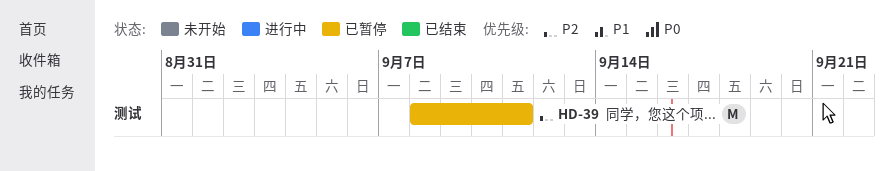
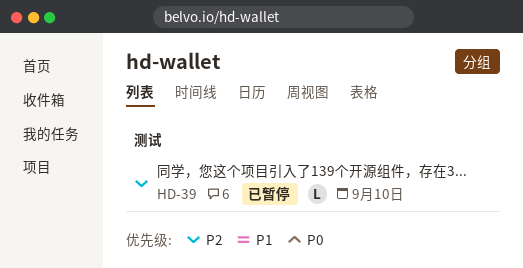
HD-39, estimate: M -> L
HD-39, due: Sep 11 -> Sep 10

